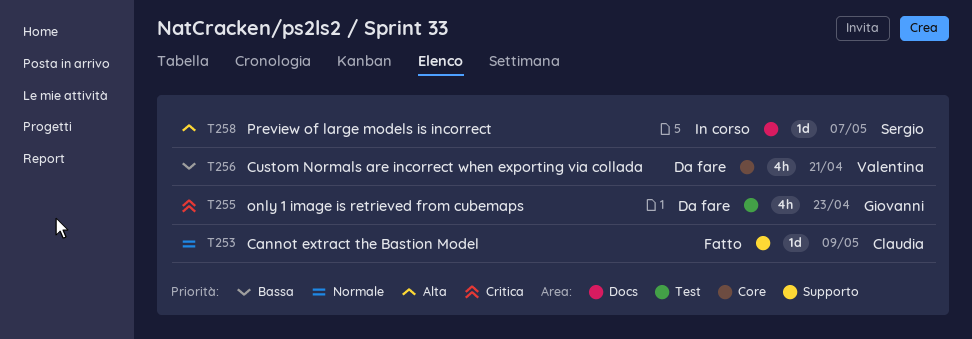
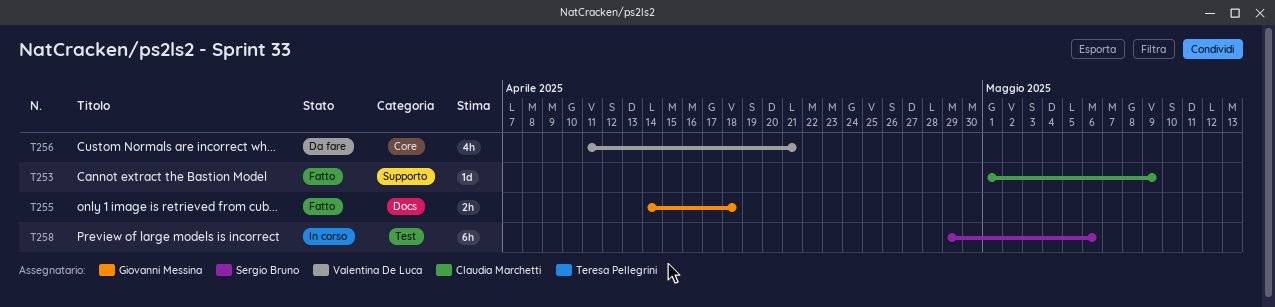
T255, status: Da fare -> Fatto
T255, label: Test -> Docs
T255, estimate: 4h -> 2h
T255, due: Apr 23 -> Apr 18
T258, label: Docs -> Test
T258, estimate: 1d -> 6h
T258, due: May 7 -> May 6

